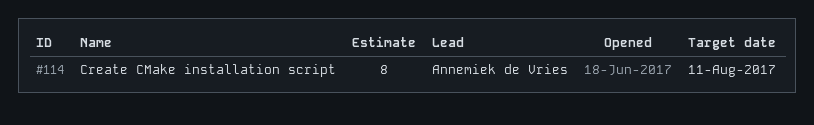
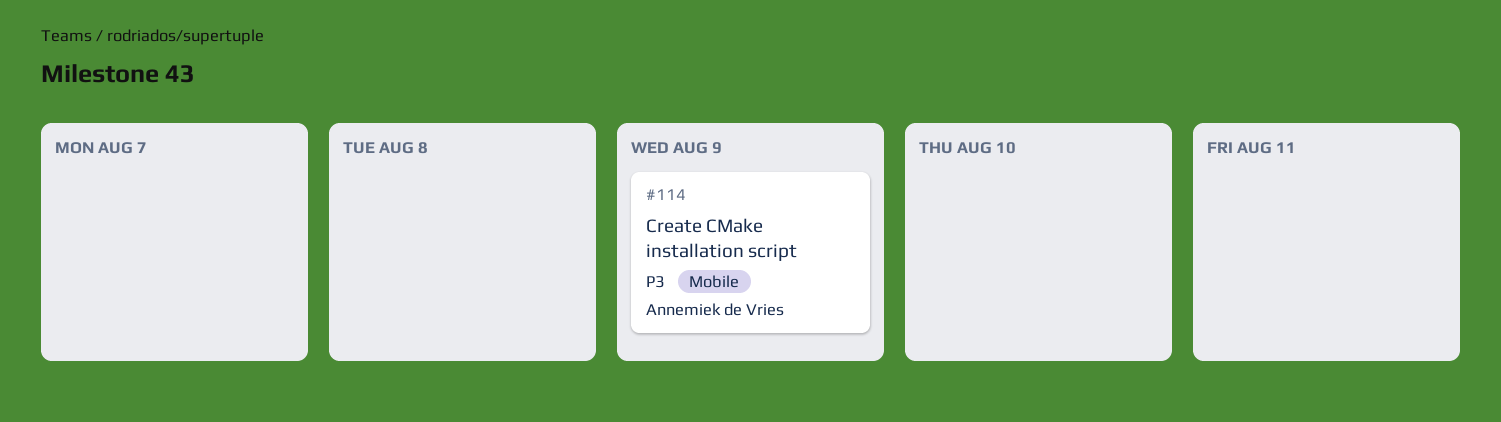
#114, due: Aug 11 -> Aug 9

